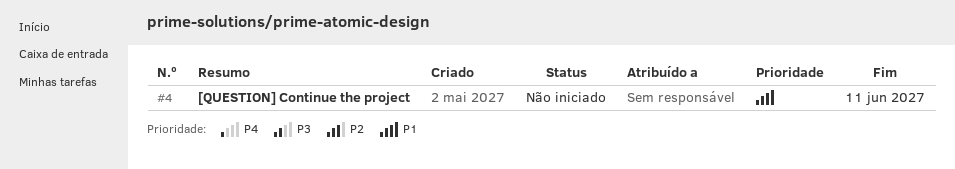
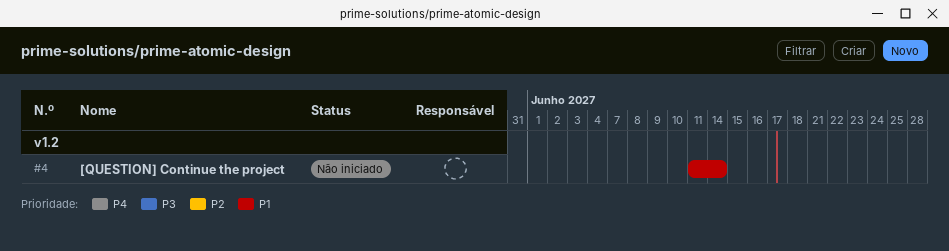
#4, due: Jun 11 -> Jun 14

